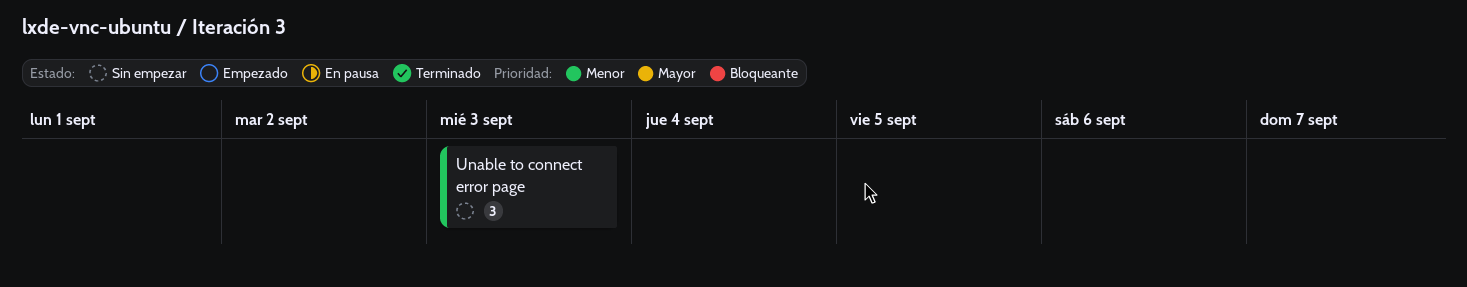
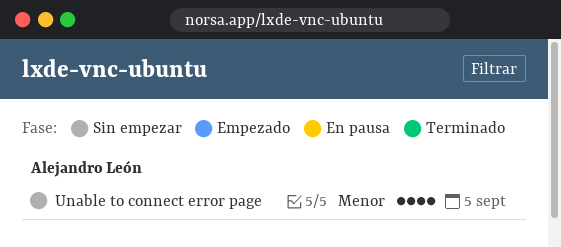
Unable to connect error page, estimate: 3 -> 4
Unable to connect error page, day: Sep 3 -> Sep 5

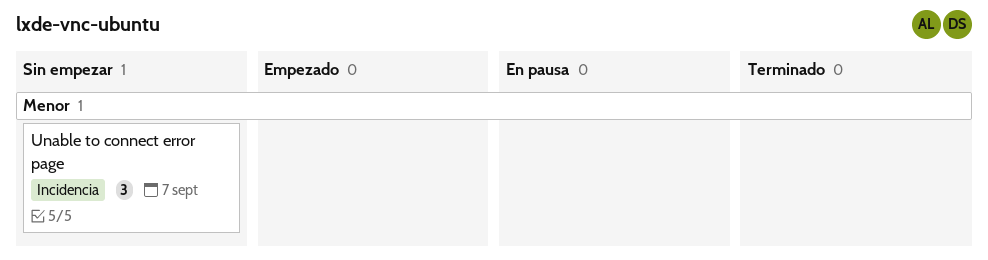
Unable to connect error page, estimate: 4 -> 3
Unable to connect error page, day: Sep 5 -> Sep 7

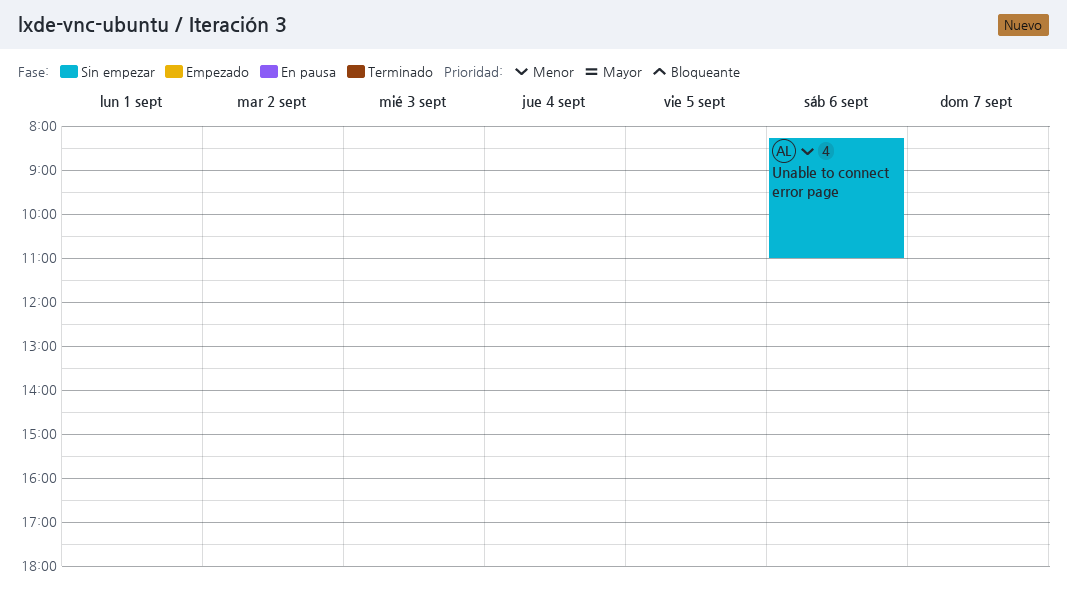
Unable to connect error page, estimate: 3 -> 4
Unable to connect error page, day: Sep 7 -> Sep 6

